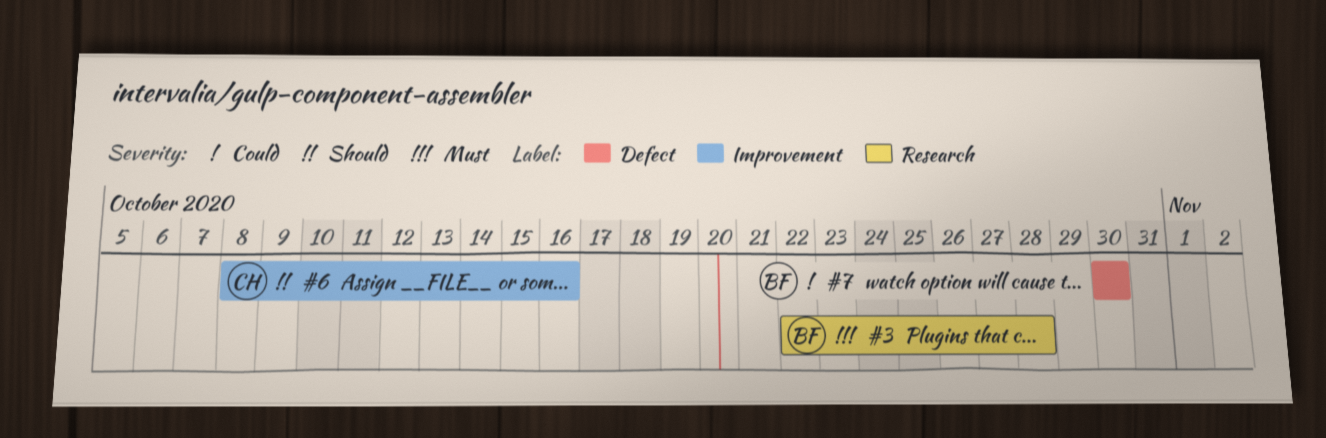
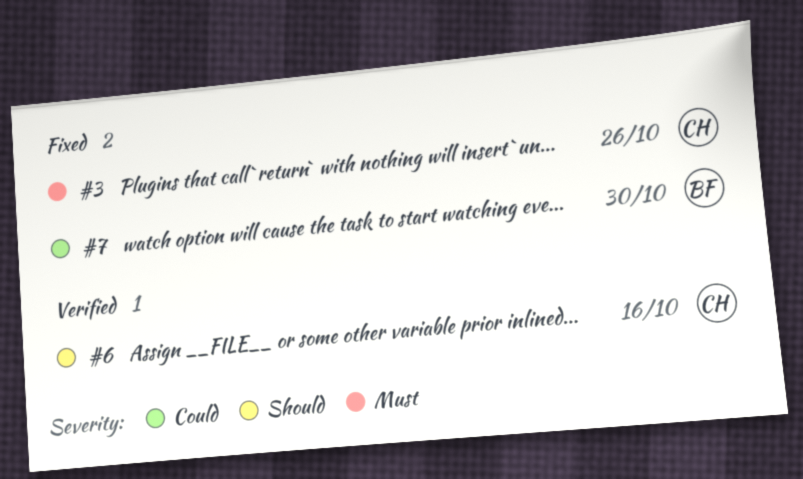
#3, owner: BF -> CH
#3, due: Oct 28 -> Oct 26

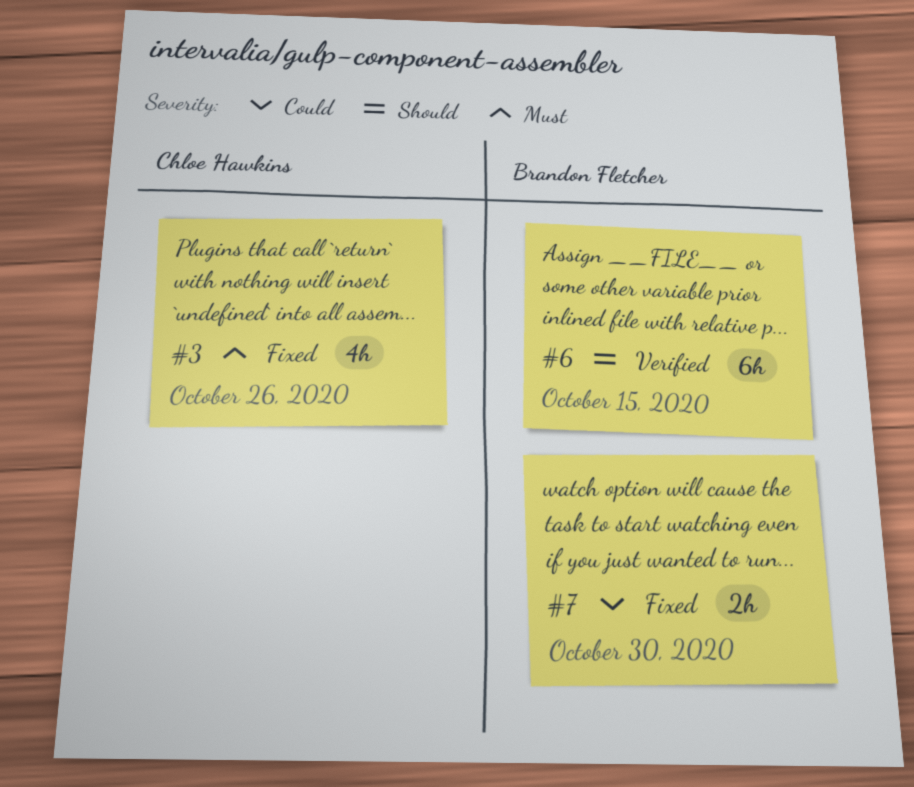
#6, owner: Chloe Hawkins -> Brandon Fletcher
#6, due: Oct 16 -> Oct 15

